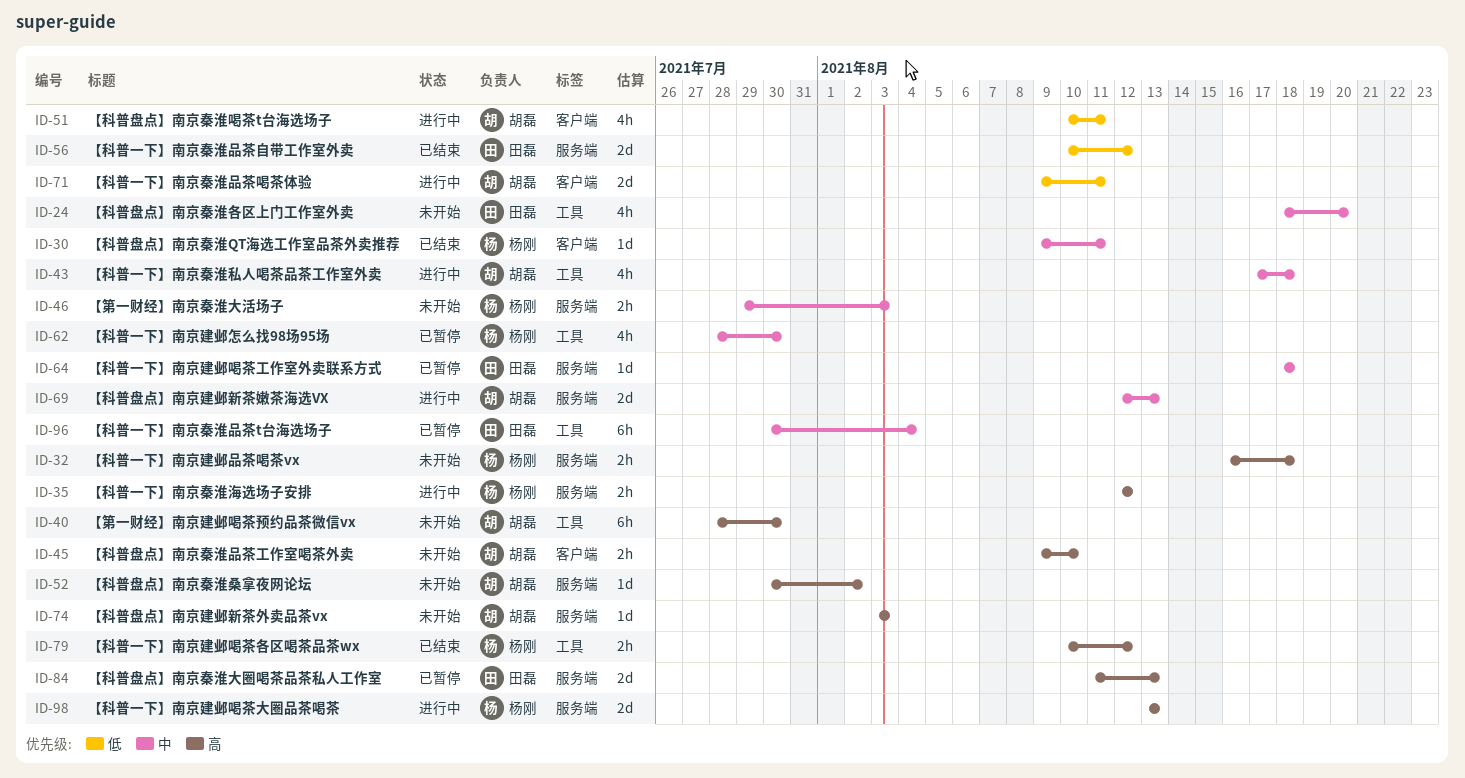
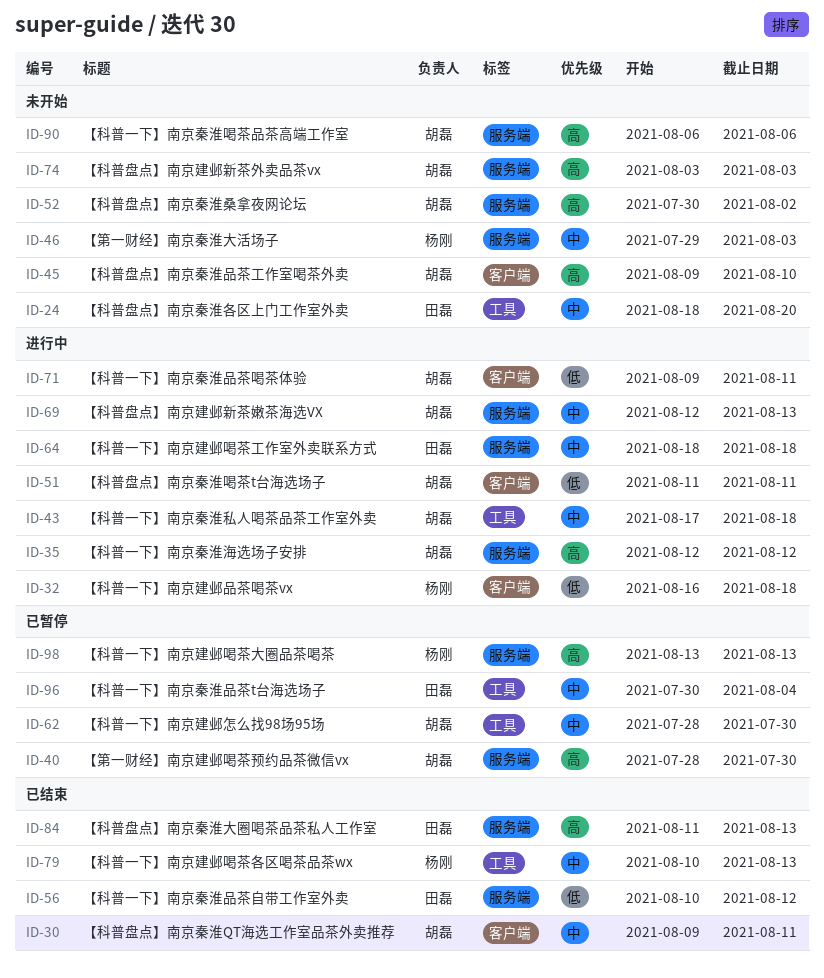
ID-30, owner: 杨刚 -> 胡磊
ID-32, status: 未开始 -> 进行中
ID-32, priority: 高 -> 低
ID-32, label: 服务端 -> 客户端
ID-35, owner: 杨刚 -> 胡磊
ID-40, status: 未开始 -> 已暂停
ID-40, label: 工具 -> 服务端
ID-51, start: Aug 10 -> Aug 11
ID-62, owner: 杨刚 -> 胡磊
ID-64, status: 已暂停 -> 进行中
ID-79, priority: 高 -> 中
ID-79, due: Aug 12 -> Aug 13
ID-84, status: 已暂停 -> 已结束
ID-90: none -> present
ID-98, status: 进行中 -> 已暂停

